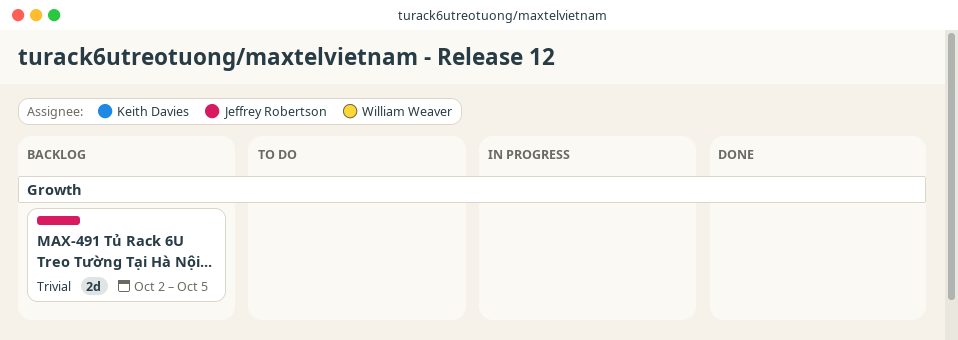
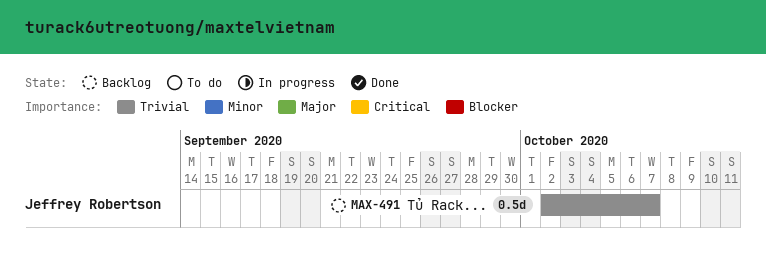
MAX-491, estimate: 2d -> 0.5d
MAX-491, due: Oct 5 -> Oct 7

